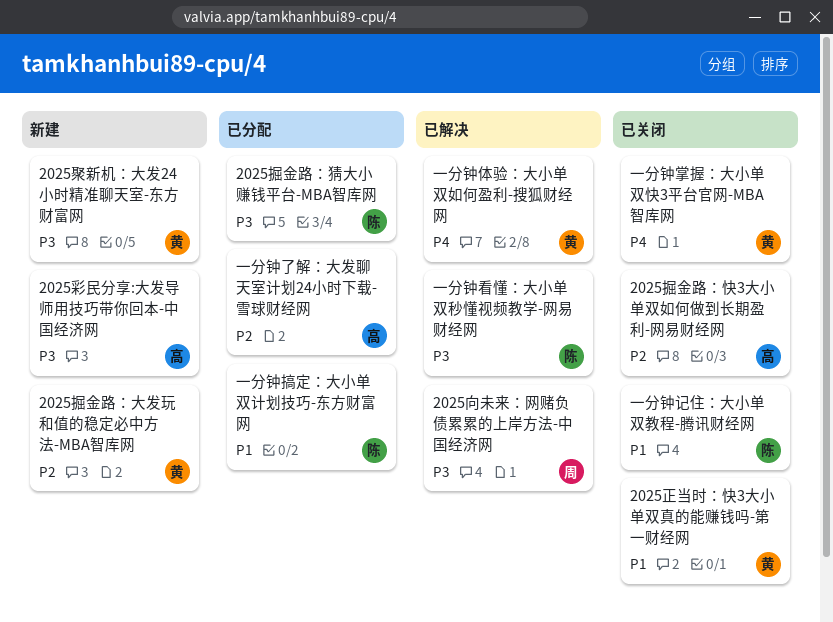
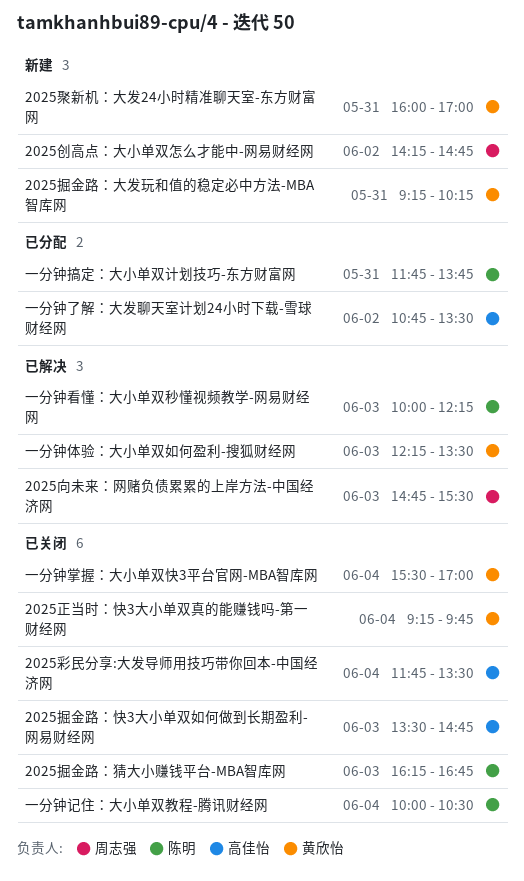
2025创高点：大小单双怎么才能中-网易财经网: none -> present
2025彩民分享:大发导师用技巧带你回本-中国经济网, status: 新建 -> 已关闭
2025掘金路：猜大小赚钱平台-MBA智库网, status: 已分配 -> 已关闭

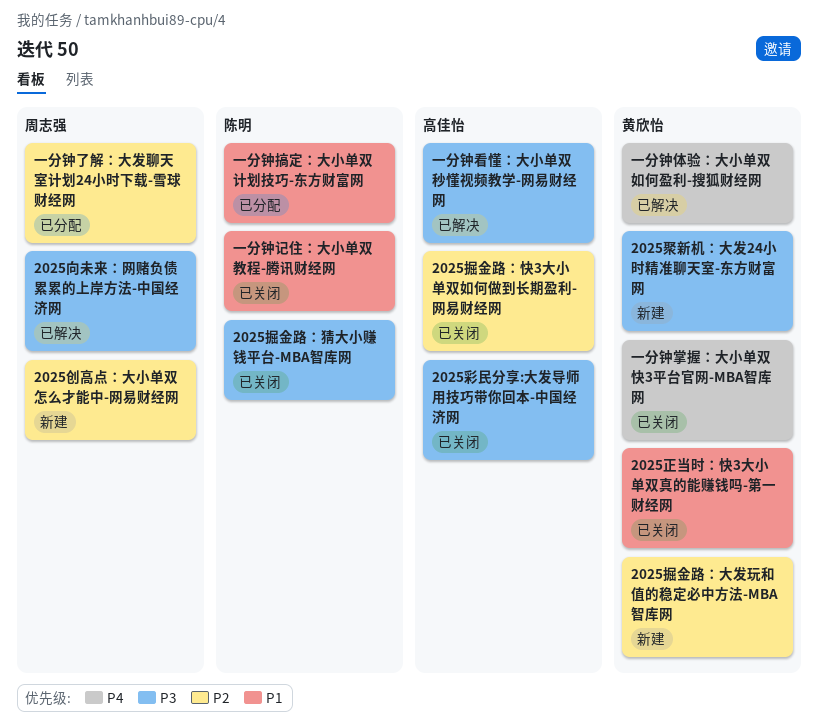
一分钟了解：大发聊天室计划24小时下载-雪球财经网, owner: 高佳怡 -> 周志强
一分钟看懂：大小单双秒懂视频教学-网易财经网, owner: 陈明 -> 高佳怡

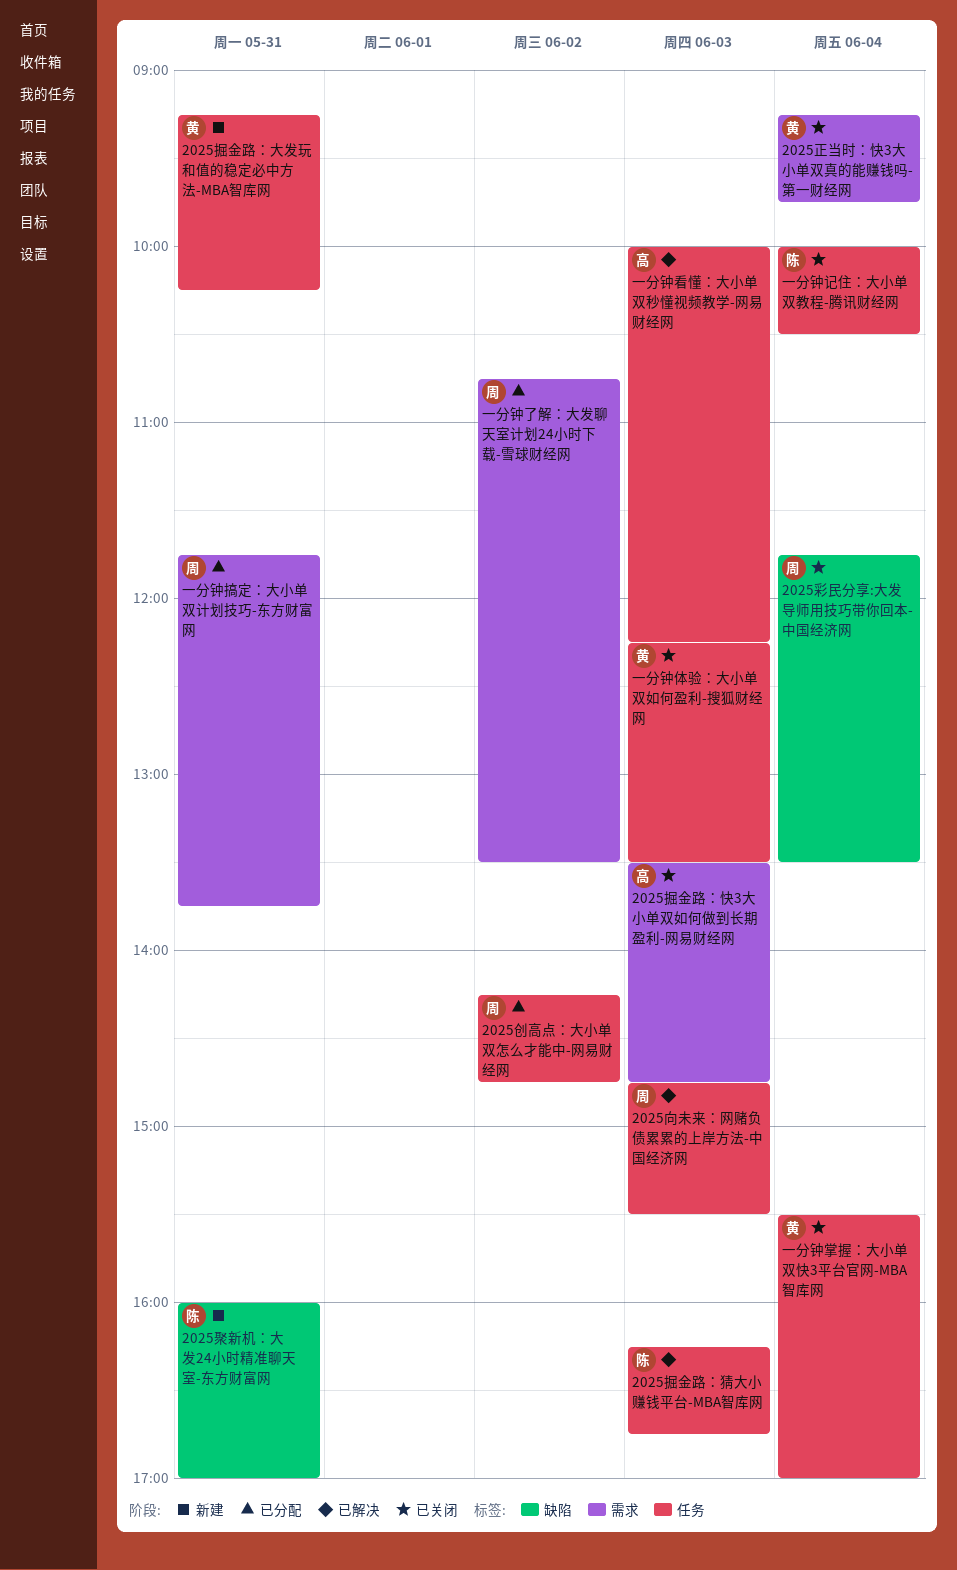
2025创高点：大小单双怎么才能中-网易财经网, status: 新建 -> 已分配
2025彩民分享:大发导师用技巧带你回本-中国经济网, owner: 高佳怡 -> 周志强
2025掘金路：猜大小赚钱平台-MBA智库网, status: 已关闭 -> 已解决
2025聚新机：大发24小时精准聊天室-东方财富网, owner: 黄欣怡 -> 陈明
一分钟体验：大小单双如何盈利-搜狐财经网, status: 已解决 -> 已关闭
一分钟搞定：大小单双计划技巧-东方财富网, owner: 陈明 -> 周志强

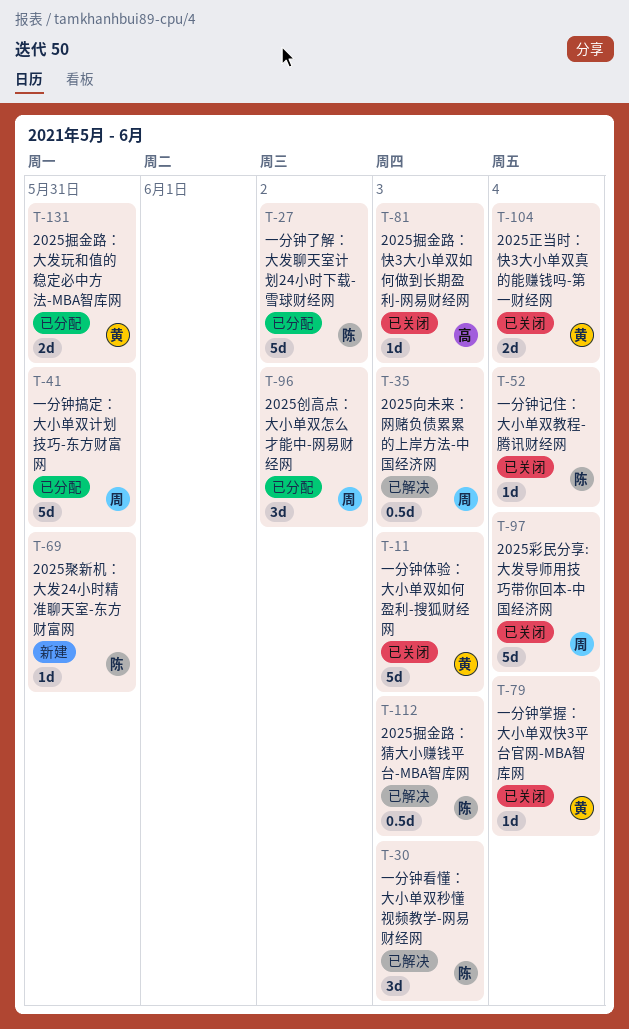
2025掘金路：大发玩和值的稳定必中方法-MBA智库网, status: 新建 -> 已分配
一分钟了解：大发聊天室计划24小时下载-雪球财经网, owner: 周 -> 陈
一分钟看懂：大小单双秒懂视频教学-网易财经网, owner: 高 -> 陈

